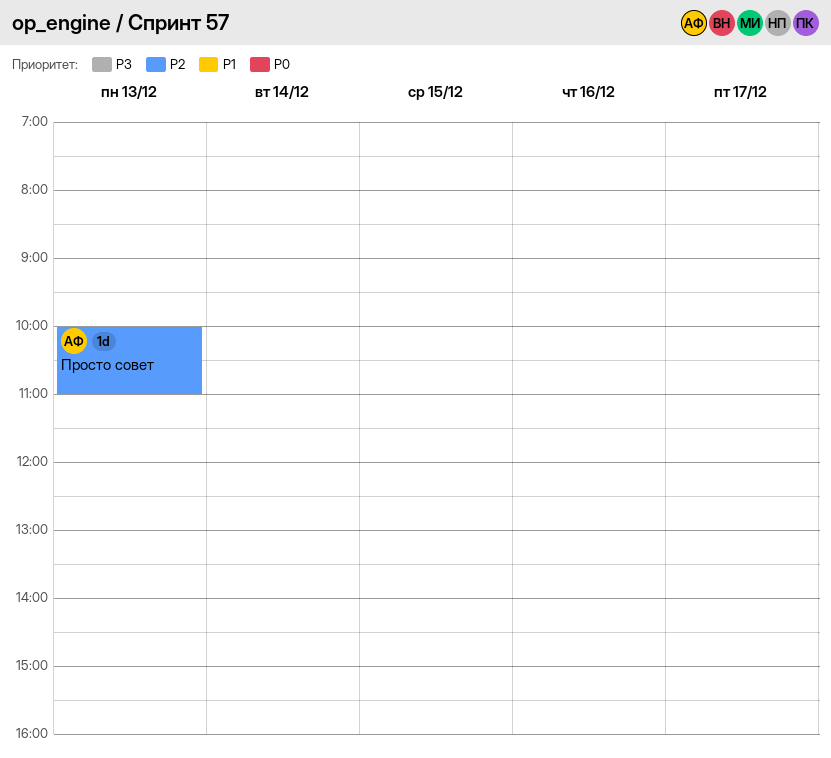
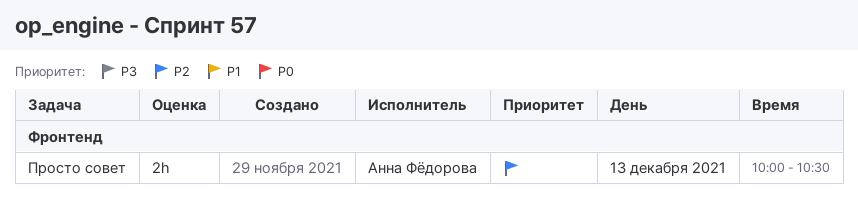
Просто совет, estimate: 1d -> 2h
Просто совет, ends: 11:00 -> 10:30

